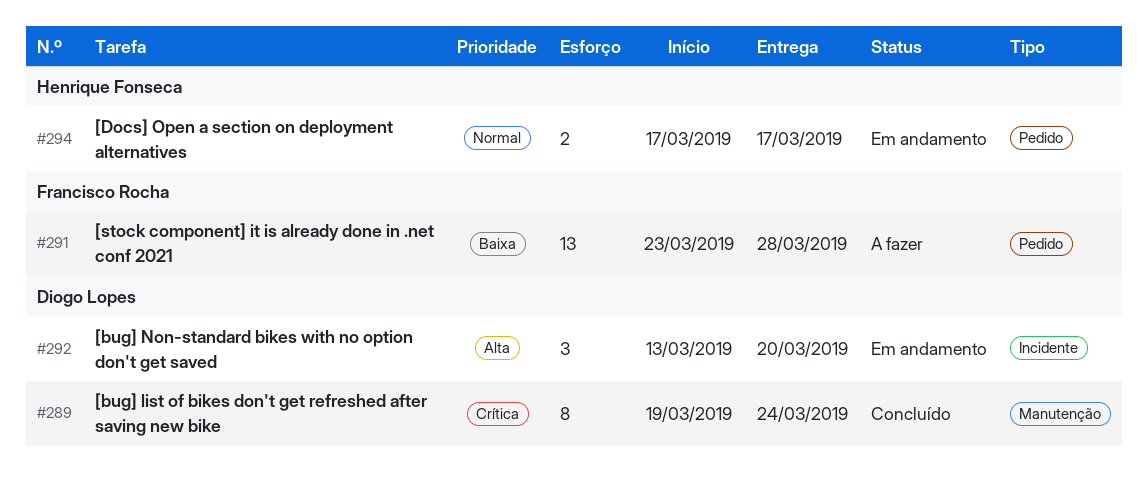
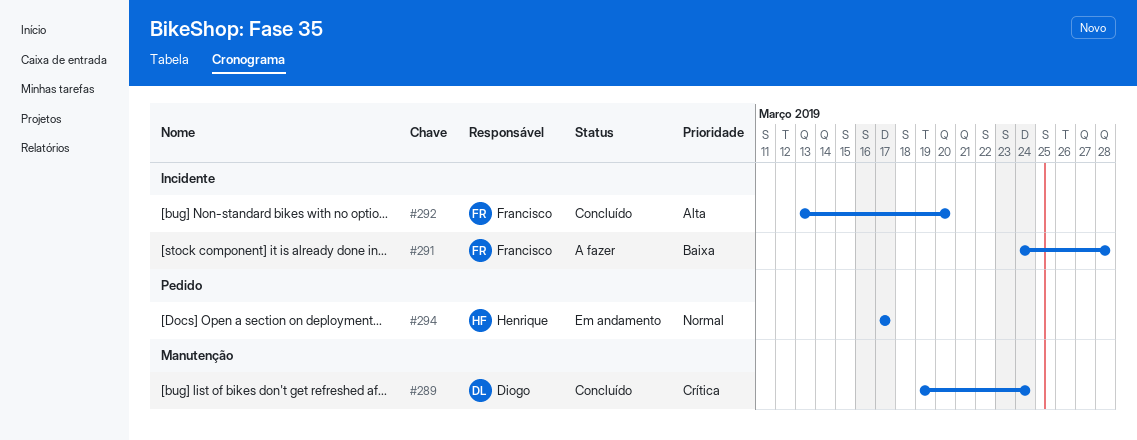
#291, label: Pedido -> Incidente
#291, start: Mar 23 -> Mar 24
#292, status: Em andamento -> Concluído
#292, owner: Diogo Lopes -> Francisco Rocha

